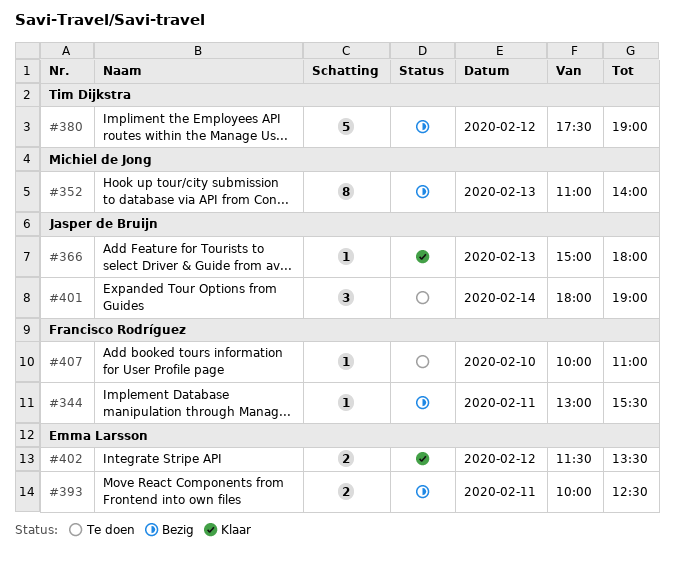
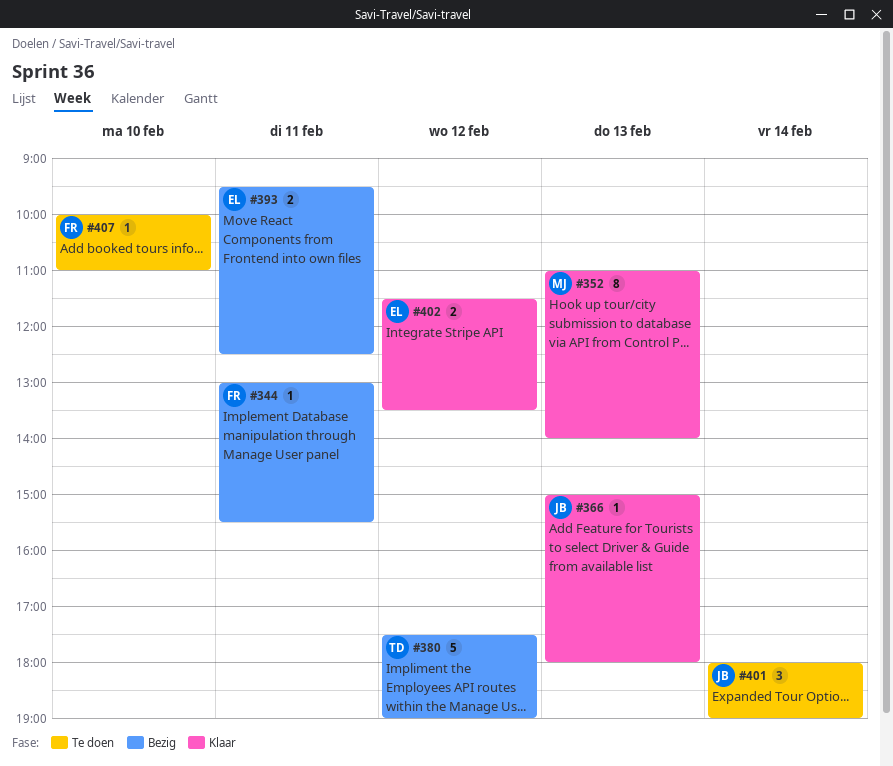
#352, status: Bezig -> Klaar
#393, begins: 10:00 -> 09:30

